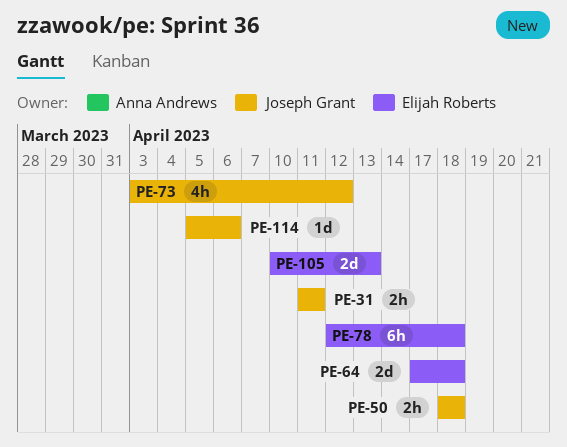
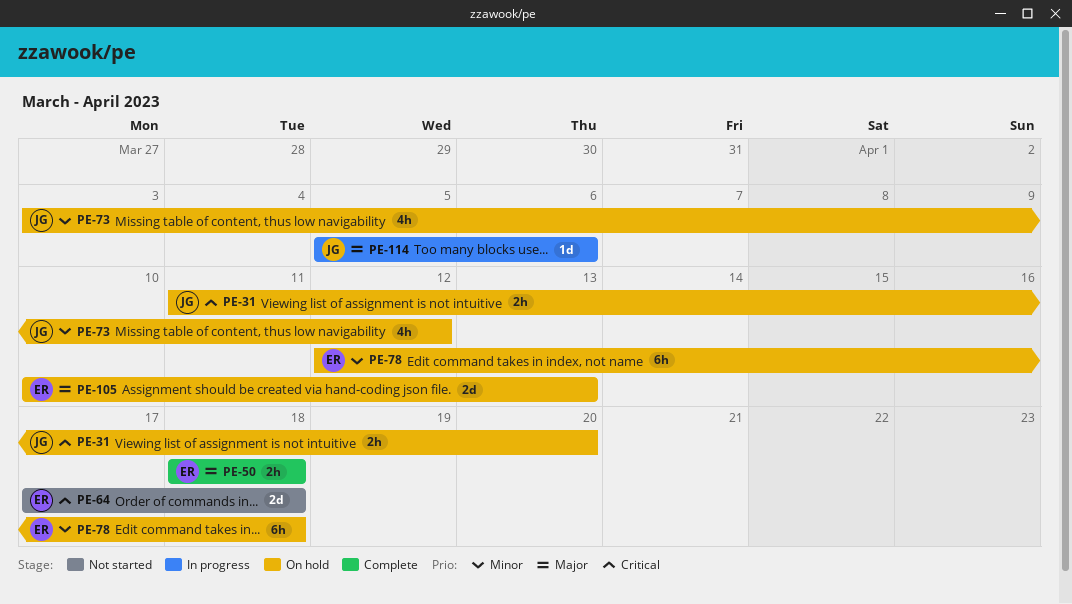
PE-31, due: Apr 11 -> Apr 20
PE-50, owner: Joseph Grant -> Elijah Roberts

